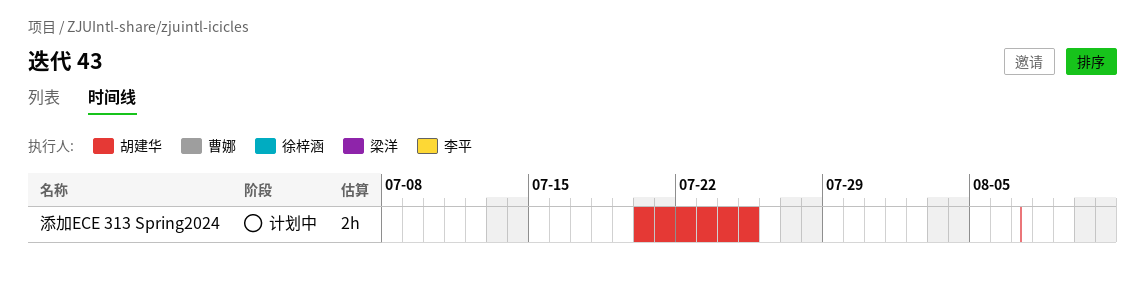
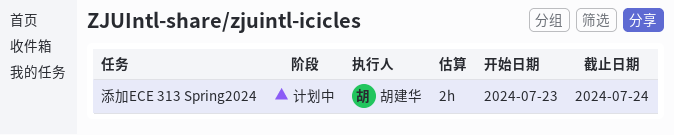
添加ECE 313 Spring2024, start: Jul 20 -> Jul 23
添加ECE 313 Spring2024, due: Jul 25 -> Jul 24

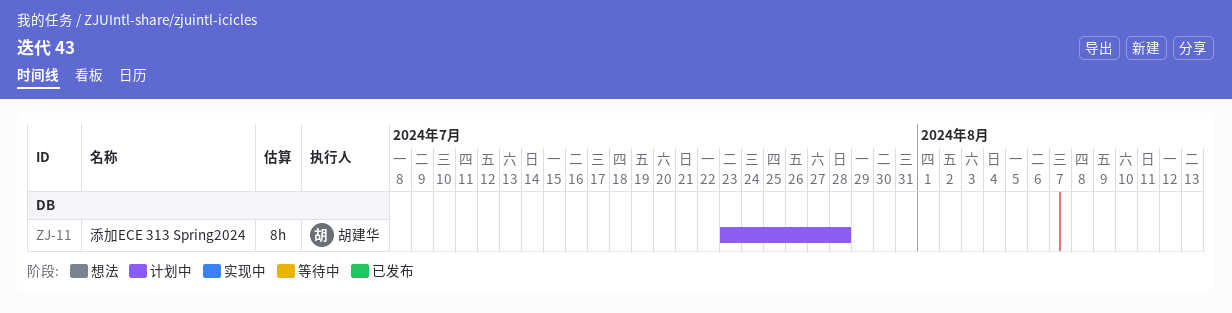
添加ECE 313 Spring2024, estimate: 2h -> 8h
添加ECE 313 Spring2024, due: Jul 24 -> Jul 28

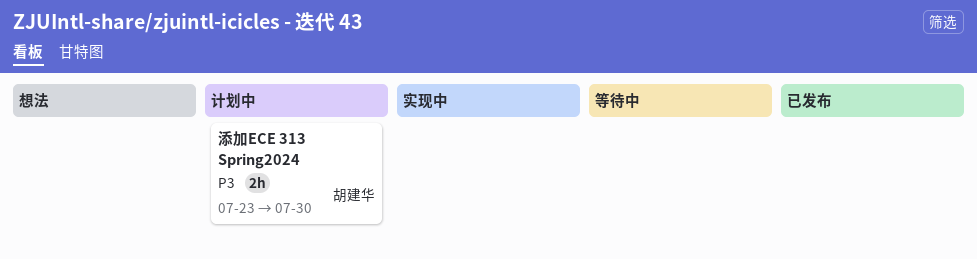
添加ECE 313 Spring2024, estimate: 8h -> 2h
添加ECE 313 Spring2024, due: Jul 28 -> Jul 30

